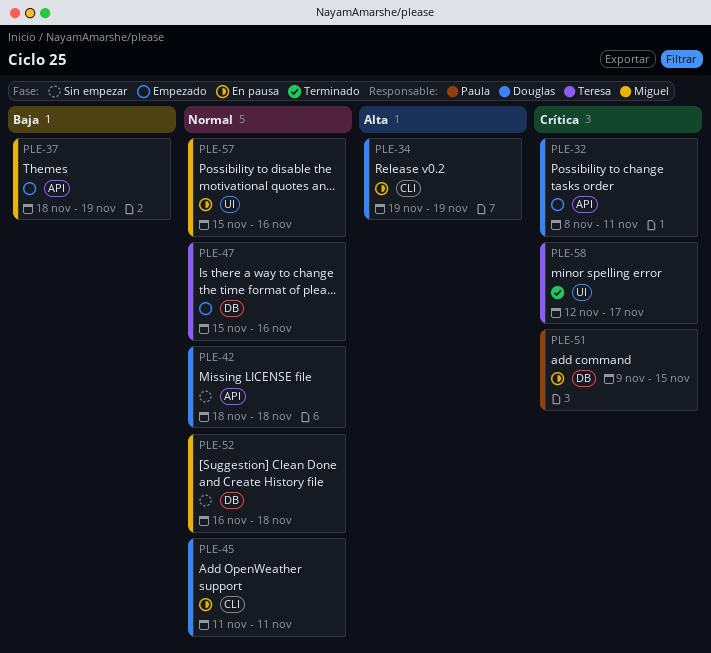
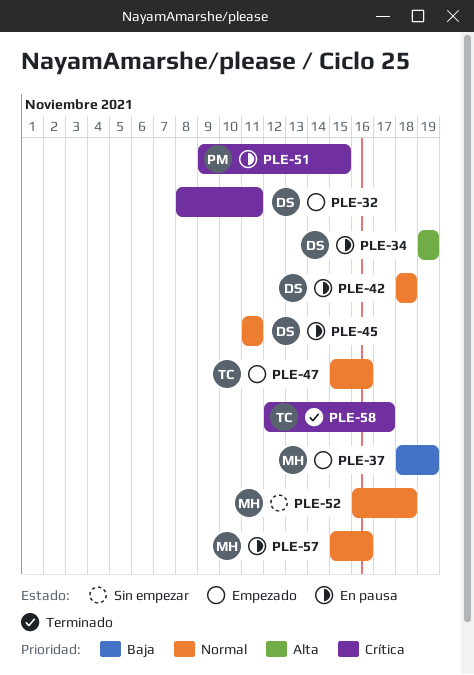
PLE-42, status: Sin empezar -> En pausa

